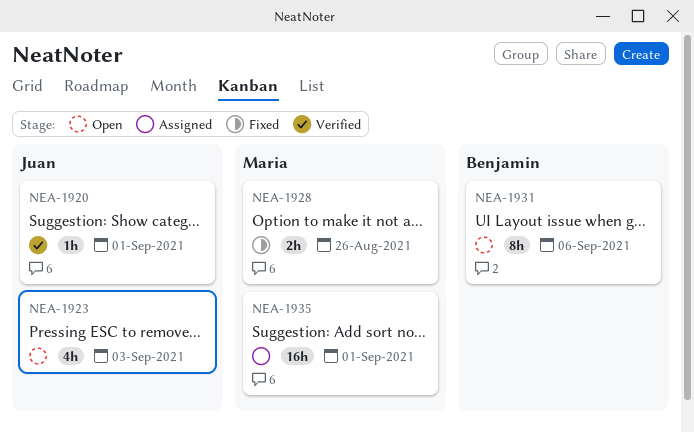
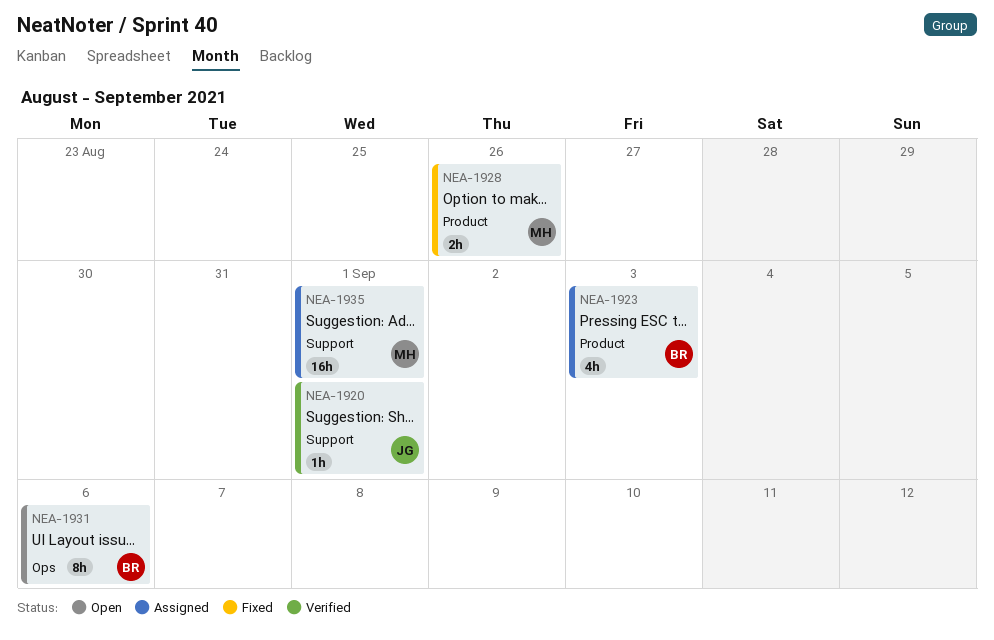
NEA-1923, status: Open -> Assigned
NEA-1923, owner: Juan -> Benjamin

